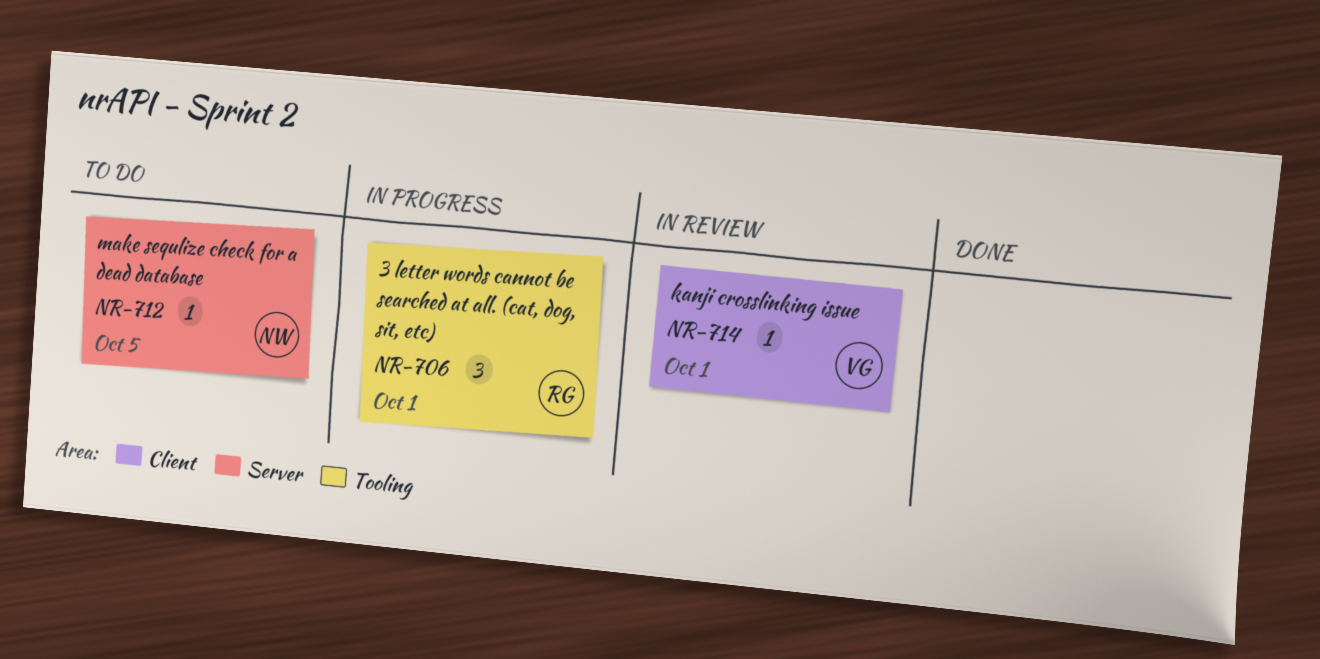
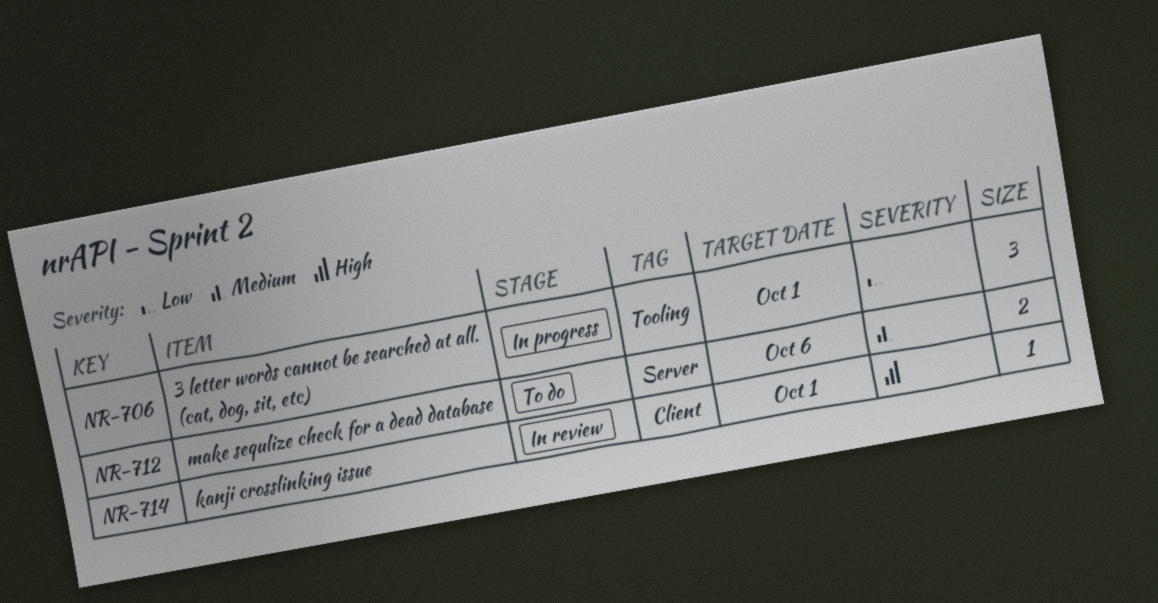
NR-712, estimate: 1 -> 2
NR-712, due: Oct 5 -> Oct 6

